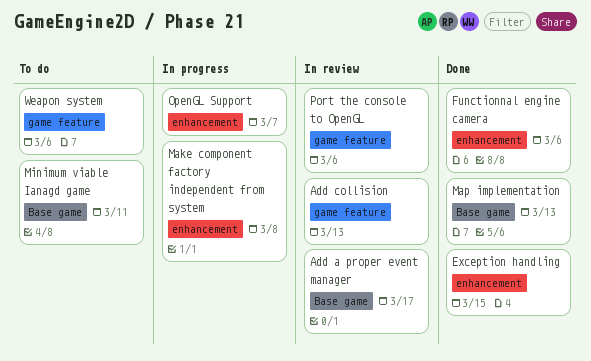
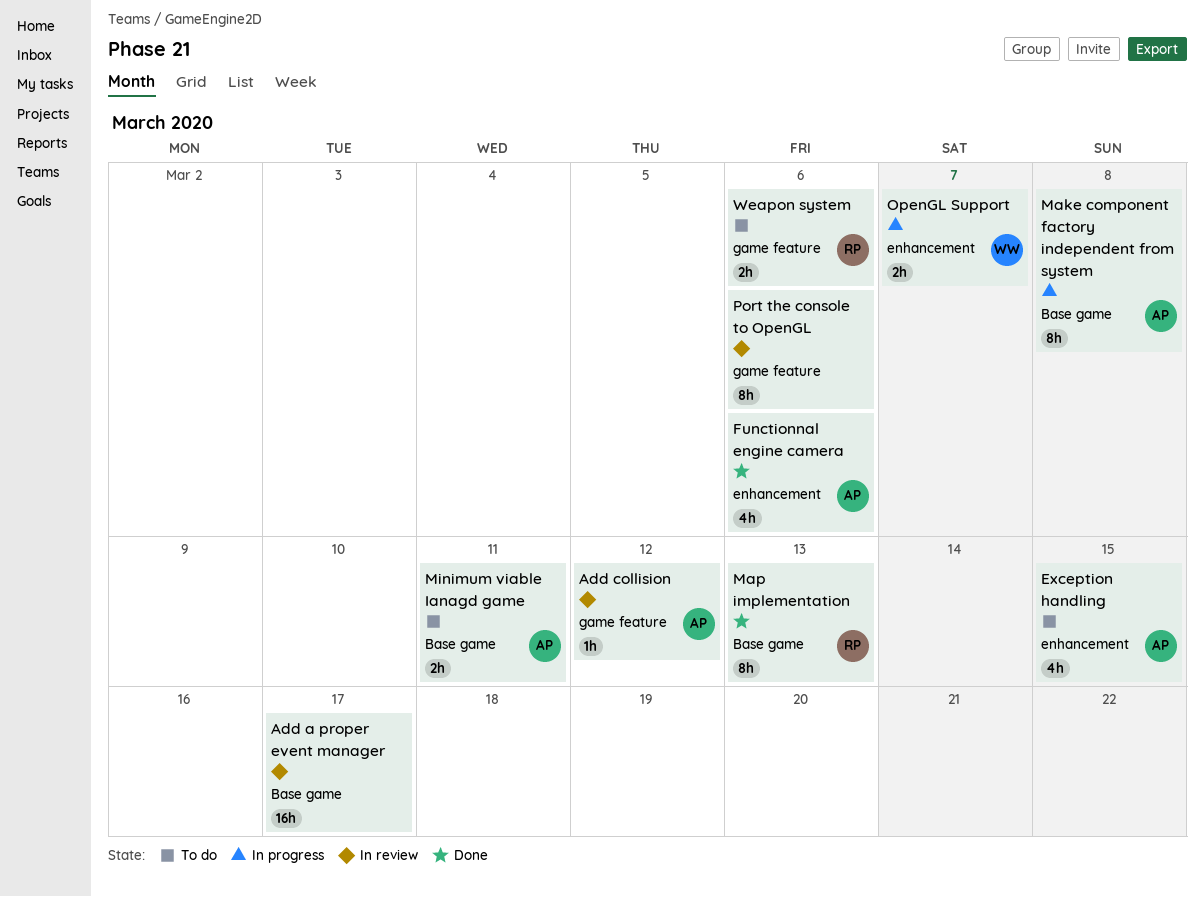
Add collision, due: Mar 13 -> Mar 12
Exception handling, status: Done -> To do
Make component factory independent from system, label: enhancement -> Base game

